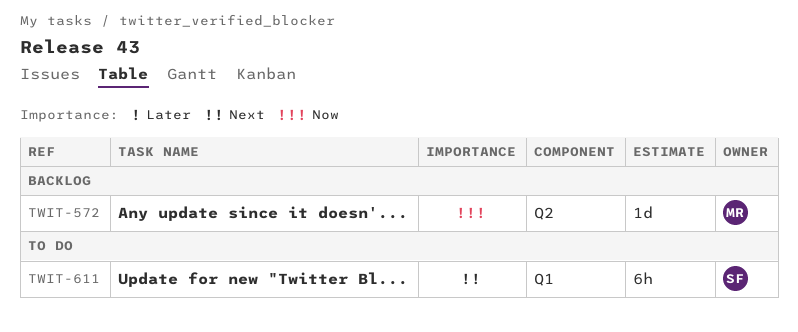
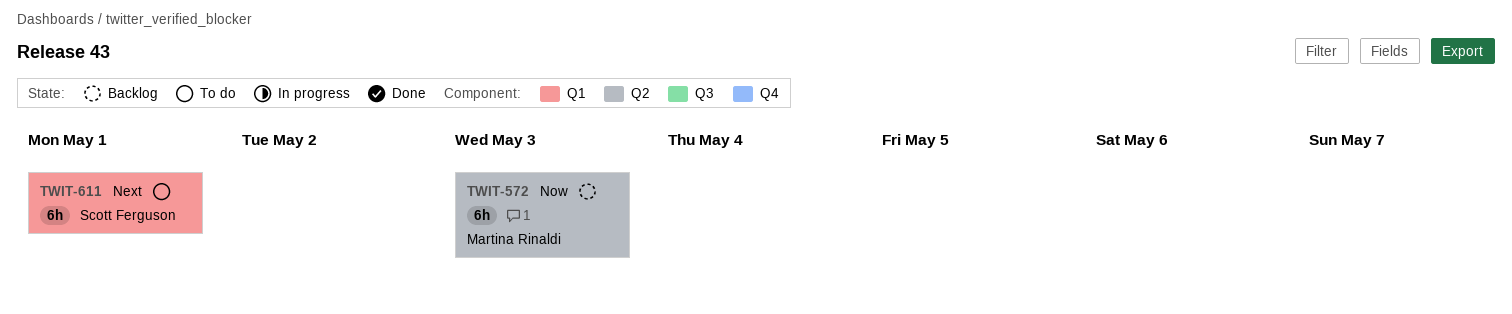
TWIT-572, estimate: 1d -> 6h

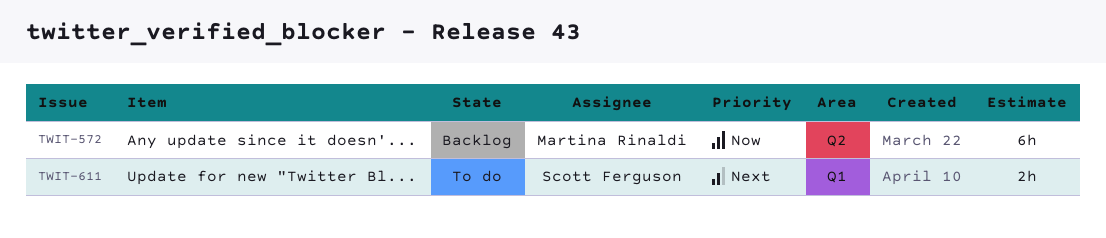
TWIT-611, estimate: 6h -> 2h

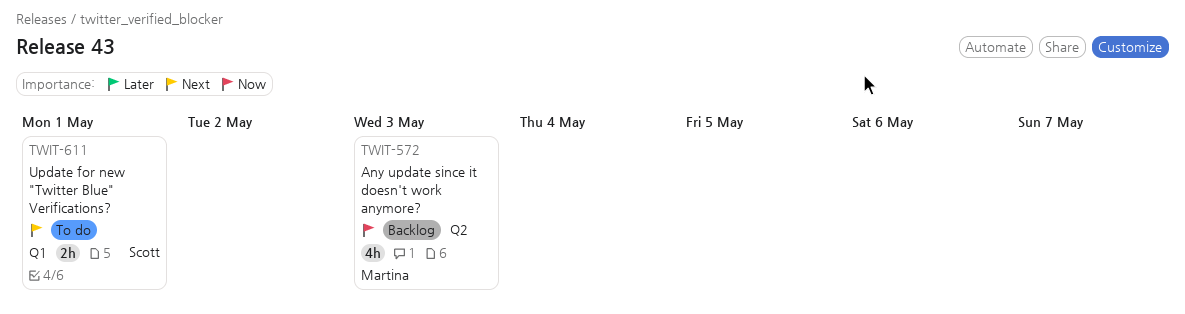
TWIT-572, estimate: 6h -> 4h

